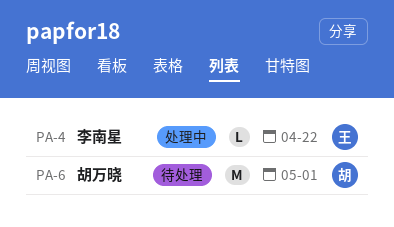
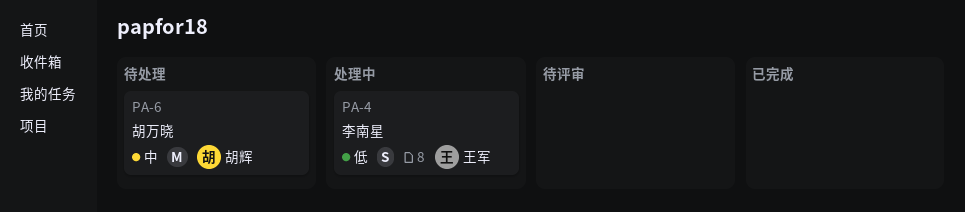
PA-4, estimate: L -> S

